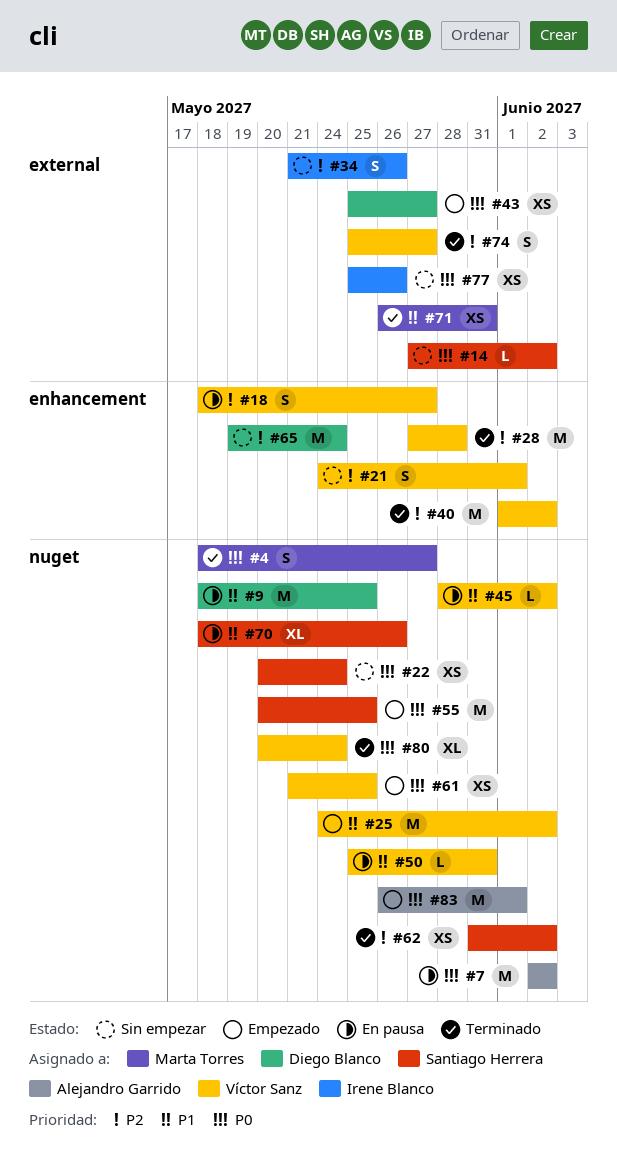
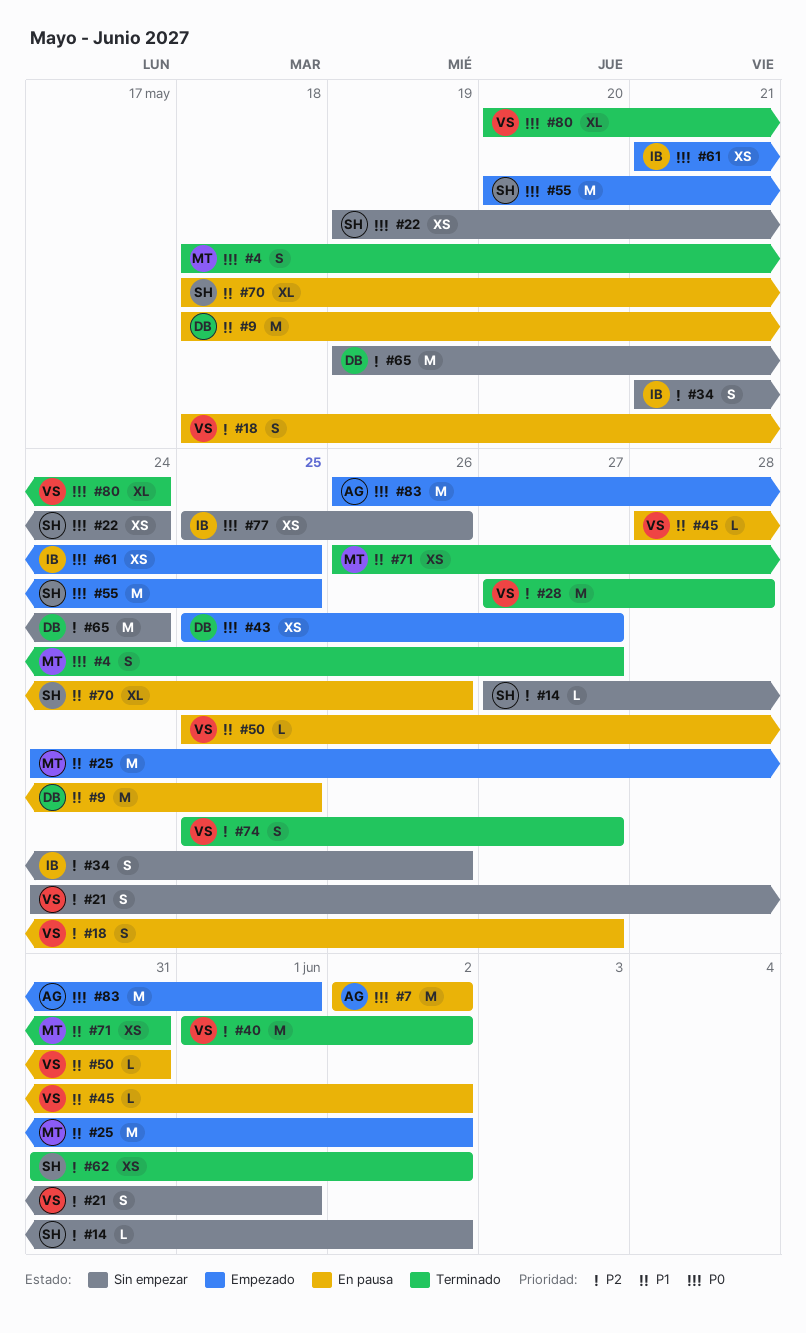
#14, priority: P0 -> P2
#22, start: May 20 -> May 19
#25, owner: Víctor Sanz -> Marta Torres
#61, owner: Víctor Sanz -> Irene Blanco

